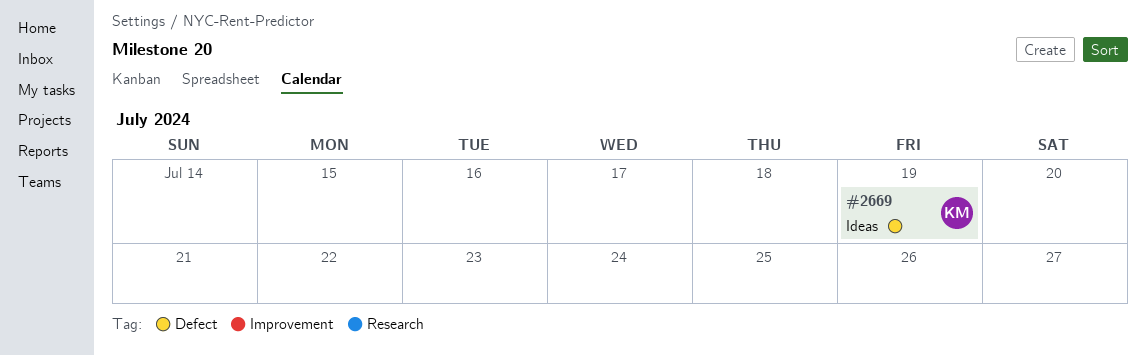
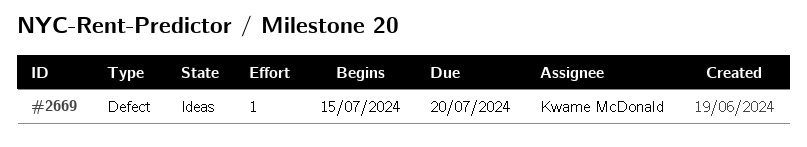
#2669, due: Jul 19 -> Jul 20

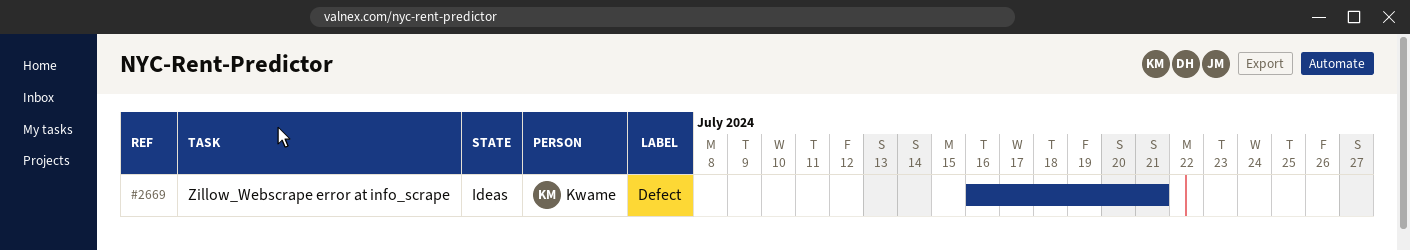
#2669, start: Jul 15 -> Jul 16
#2669, due: Jul 20 -> Jul 21

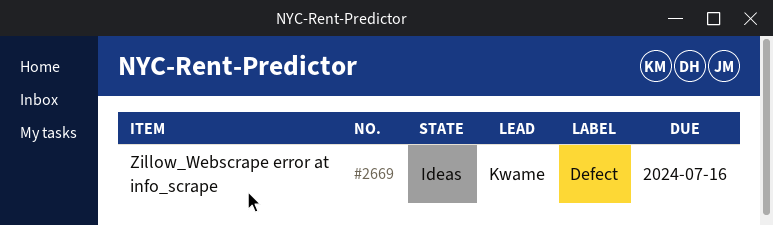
#2669, due: Jul 21 -> Jul 16

